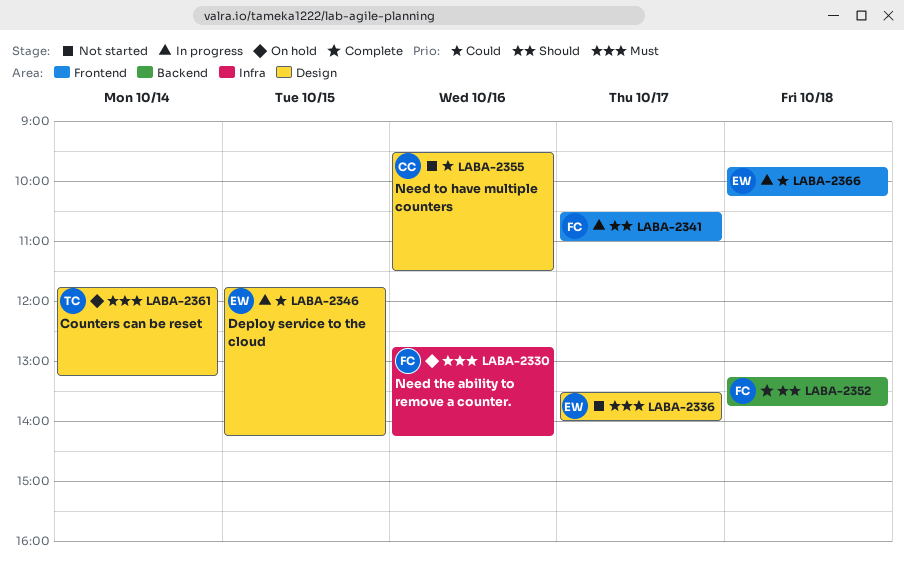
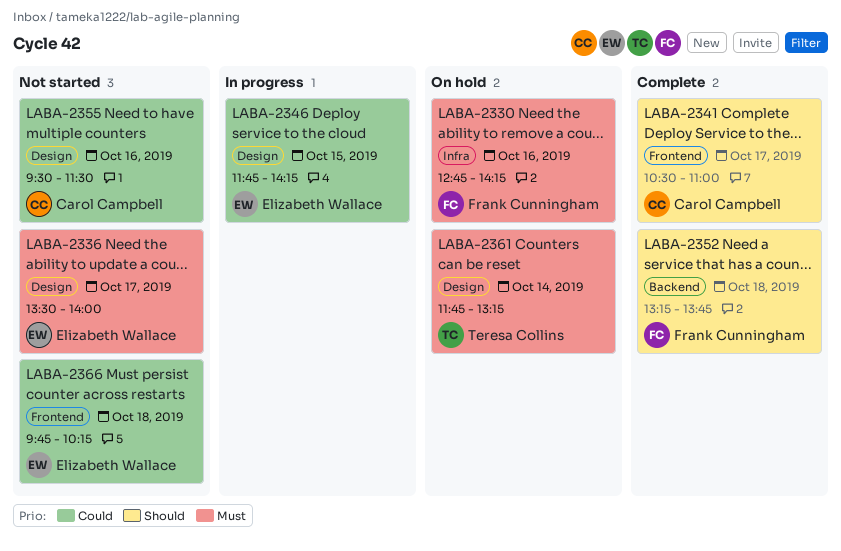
LABA-2341, status: In progress -> Complete
LABA-2341, owner: Frank Cunningham -> Carol Campbell
LABA-2366, status: In progress -> Not started

